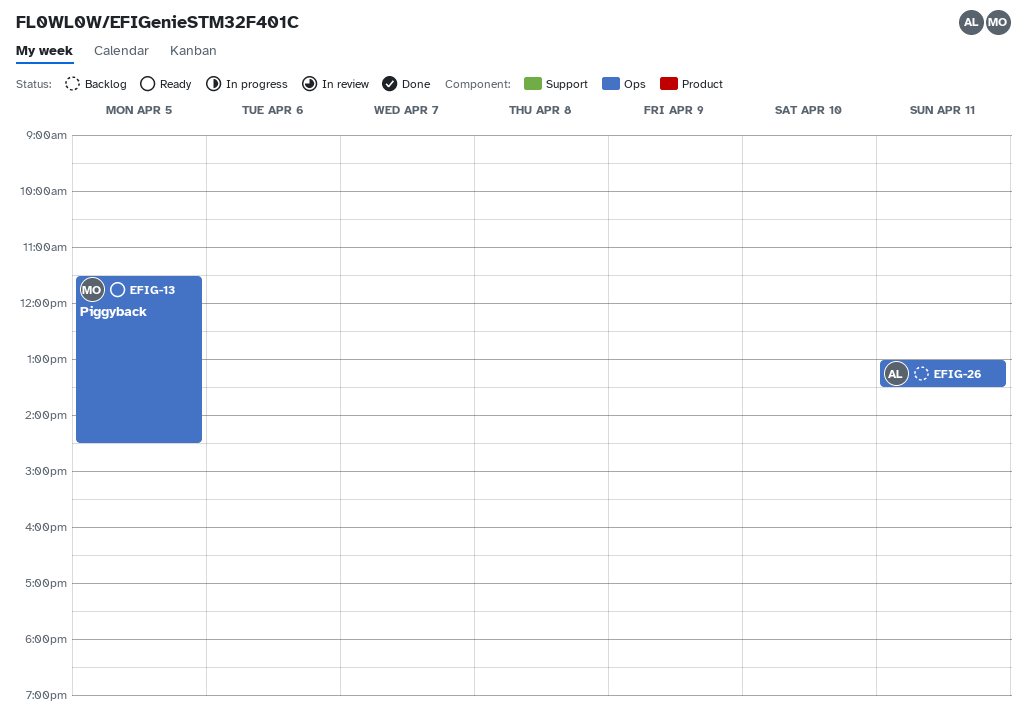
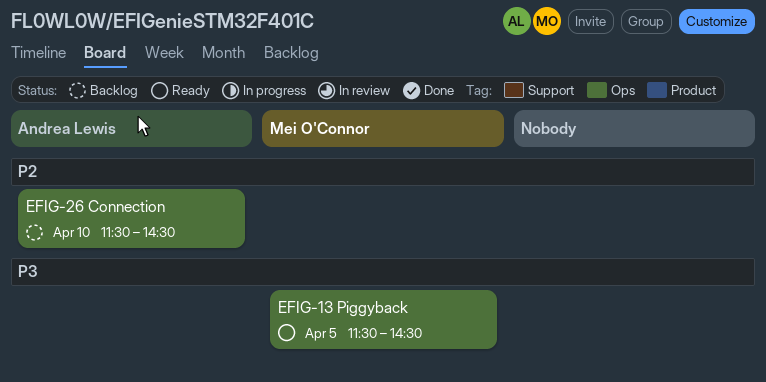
EFIG-26, day: Apr 11 -> Apr 10
EFIG-26, begins: 13:00 -> 11:30
EFIG-26, ends: 13:30 -> 14:30

